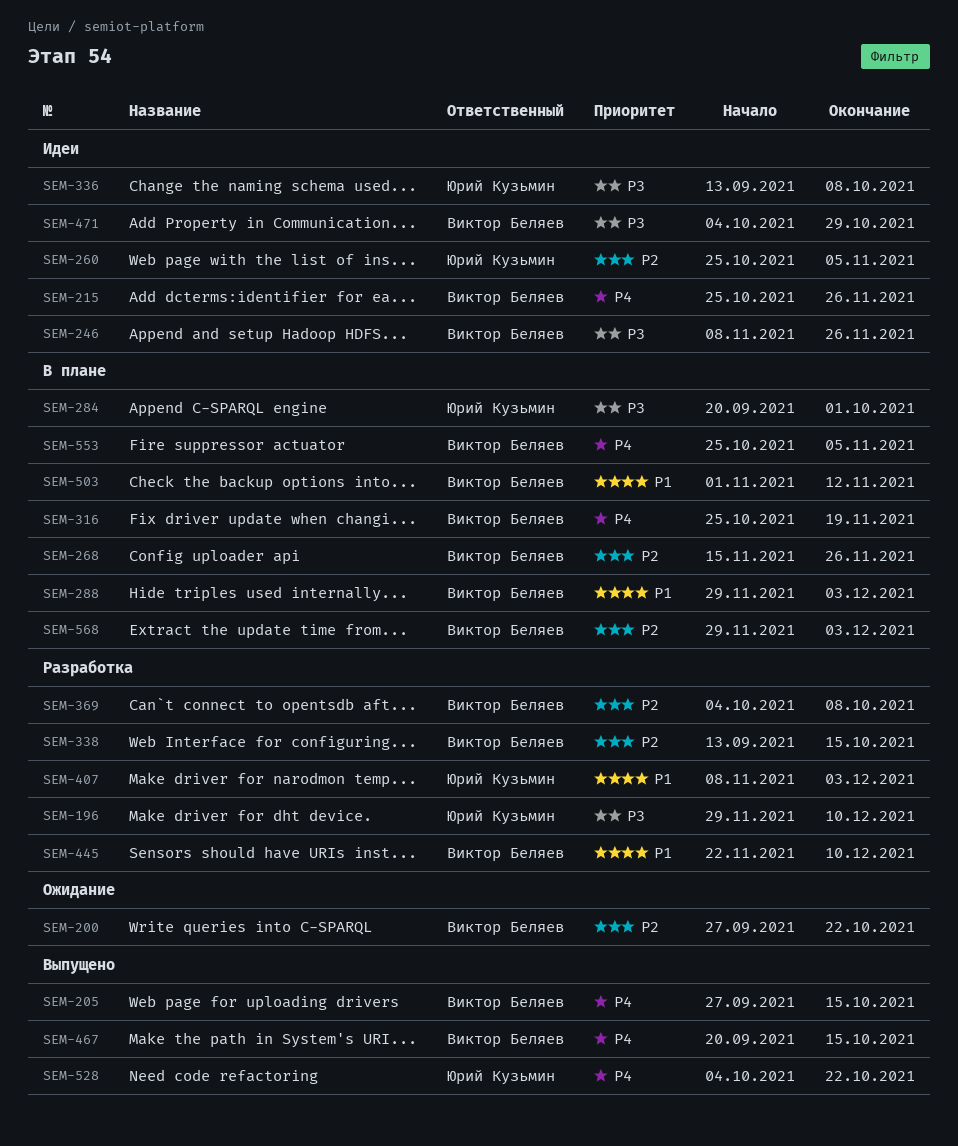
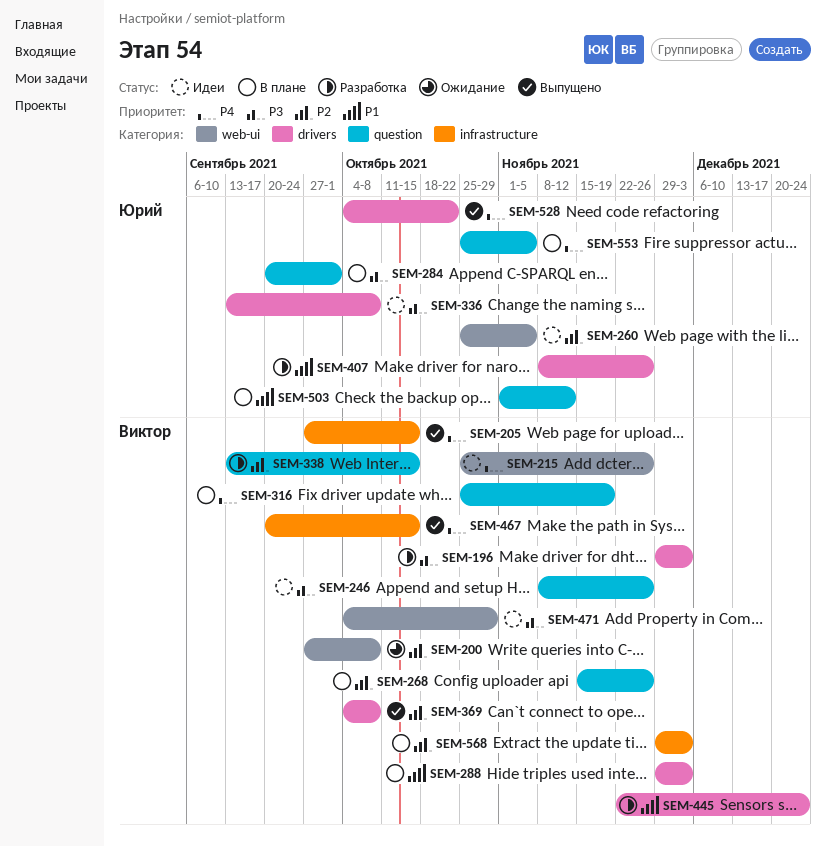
SEM-196, owner: Юрий Кузьмин -> Виктор Беляев
SEM-196, due: Dec 10 -> Dec 3
SEM-200, due: Oct 22 -> Oct 8
SEM-369, status: Разработка -> Выпущено
SEM-407, due: Dec 3 -> Nov 26
SEM-445, due: Dec 10 -> Dec 24
SEM-503, owner: Виктор Беляев -> Юрий Кузьмин
SEM-553, owner: Виктор Беляев -> Юрий Кузьмин

